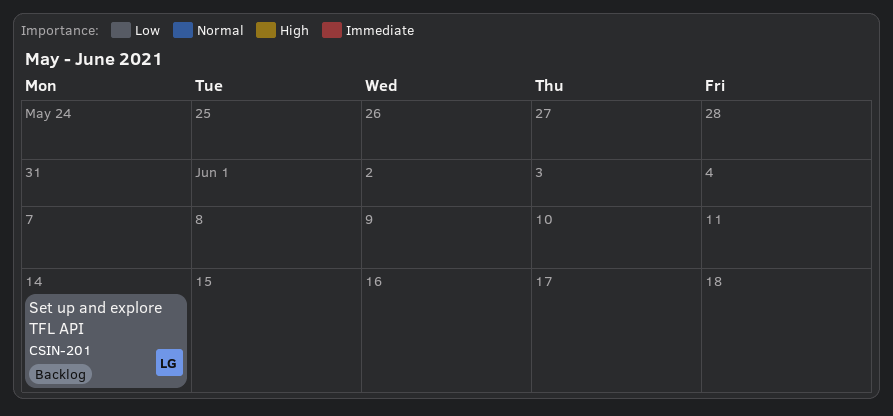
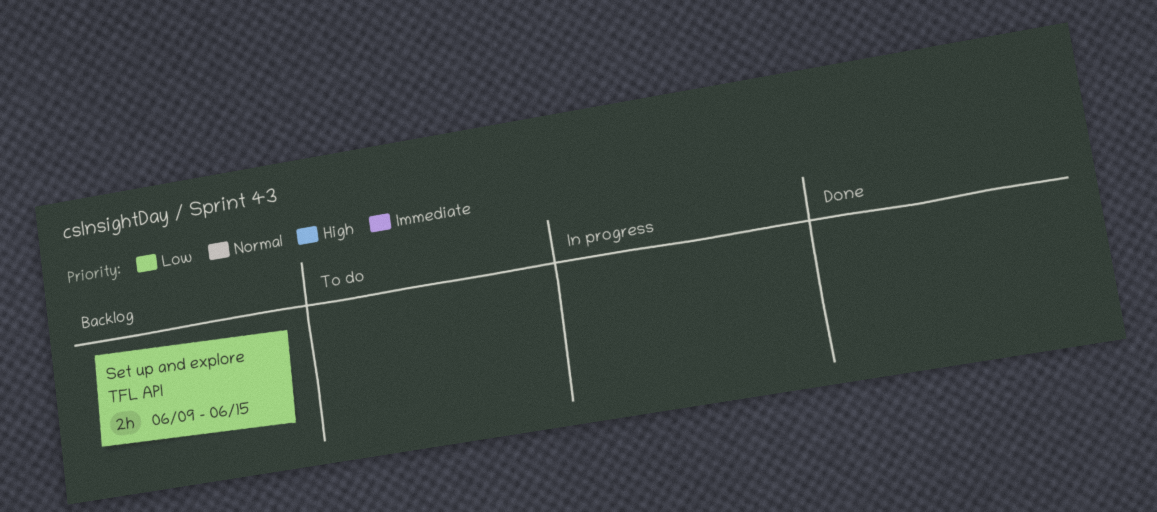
Set up and explore TFL API, due: Jun 14 -> Jun 15

